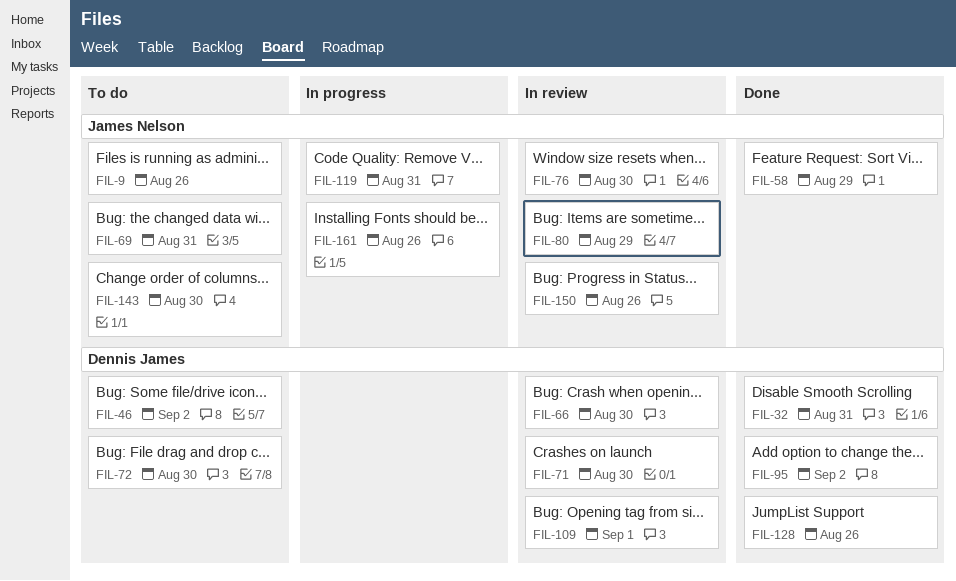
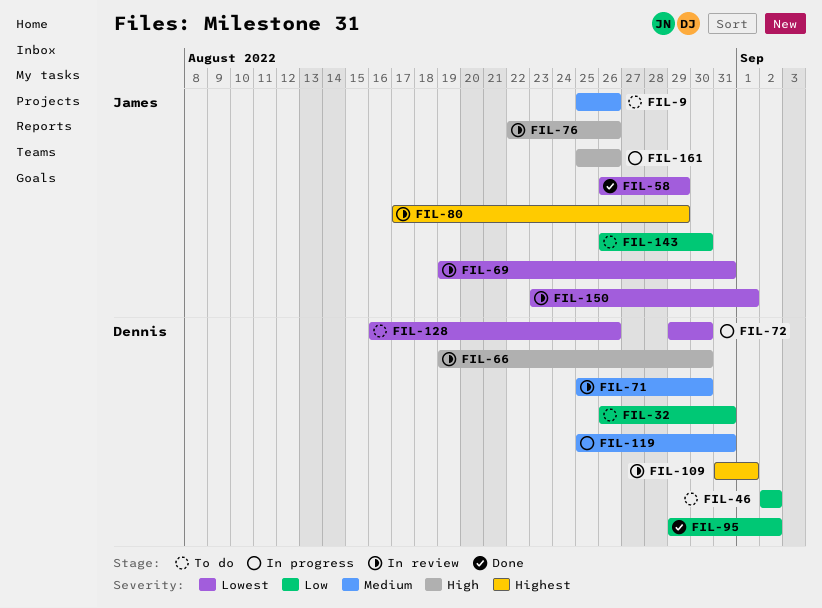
FIL-32, status: Done -> To do
FIL-69, status: To do -> In review
FIL-72, status: To do -> In progress
FIL-76, due: Aug 30 -> Aug 26
FIL-119, owner: James Nelson -> Dennis James
FIL-128, status: Done -> To do
FIL-150, due: Aug 26 -> Sep 1

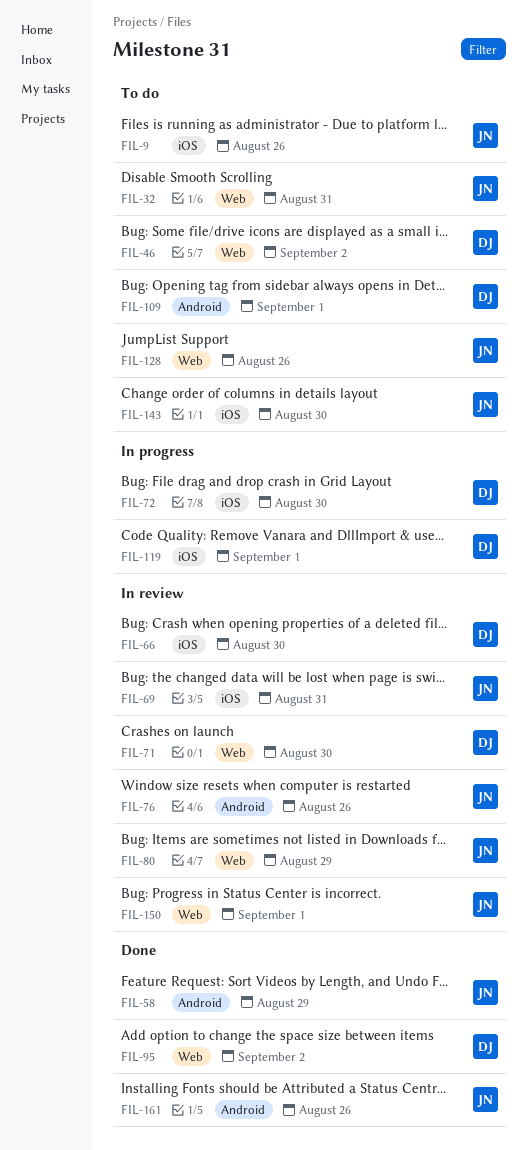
FIL-32, owner: Dennis -> James
FIL-109, status: In review -> To do
FIL-119, due: Aug 31 -> Sep 1
FIL-128, owner: Dennis -> James
FIL-161, status: In progress -> Done

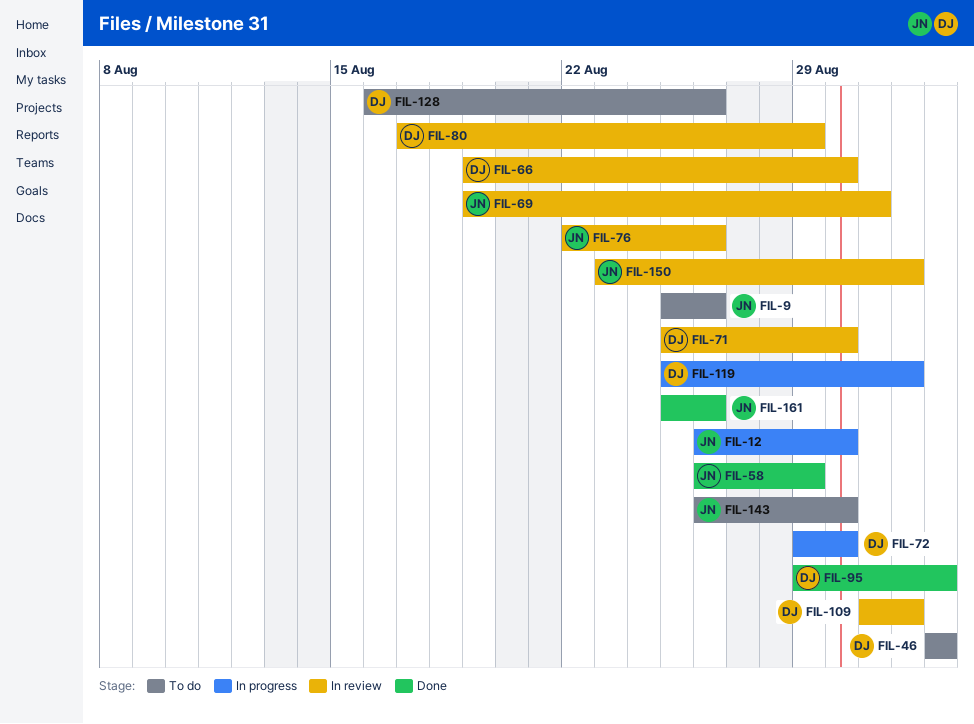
FIL-12: none -> present
FIL-32: present -> none
FIL-80, owner: JN -> DJ
FIL-109, status: To do -> In review
FIL-128, owner: JN -> DJ

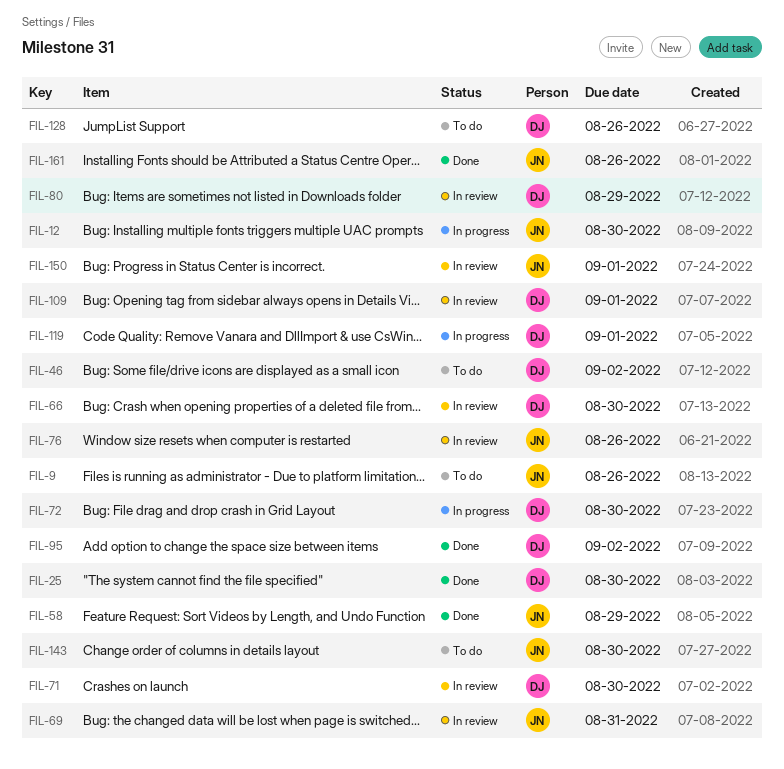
FIL-25: none -> present

